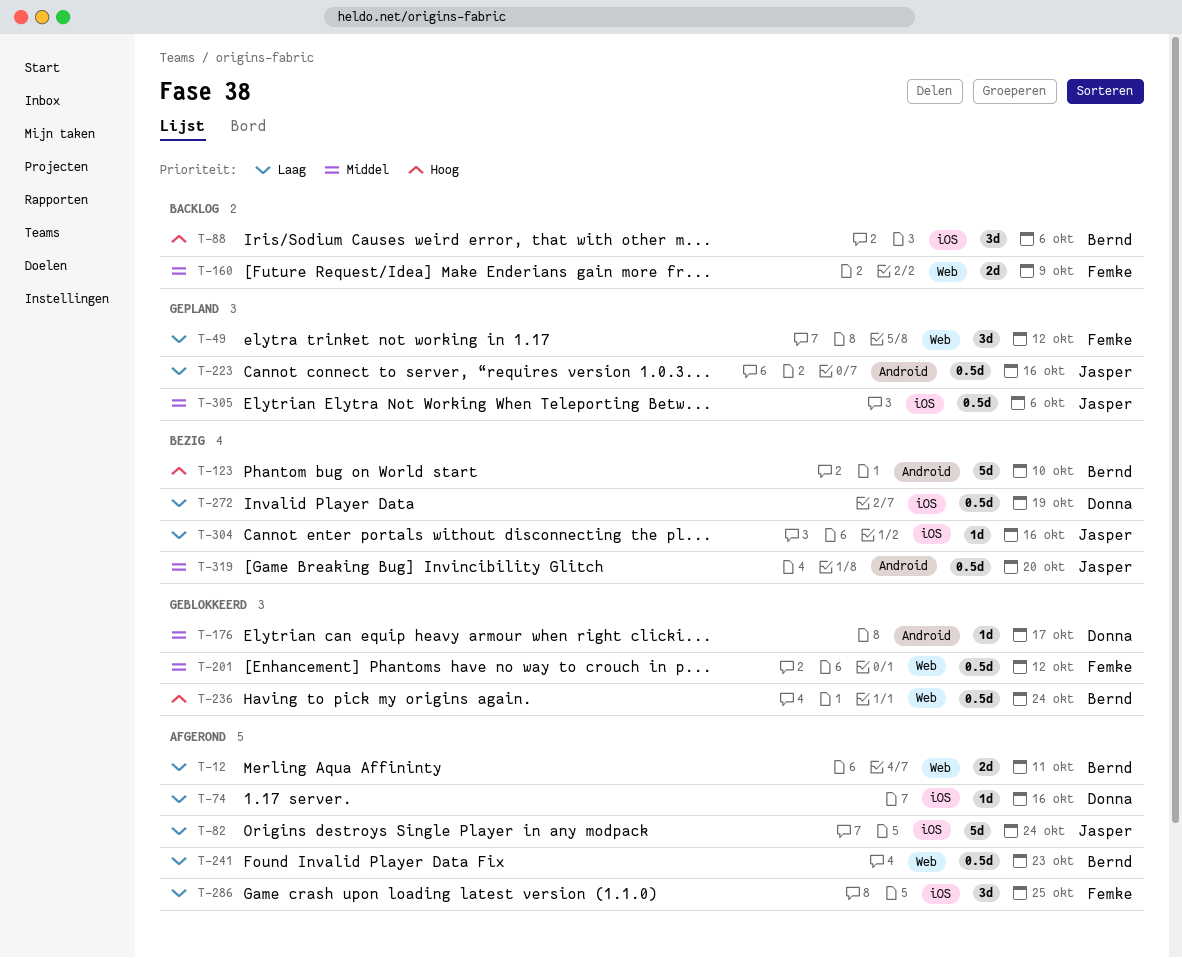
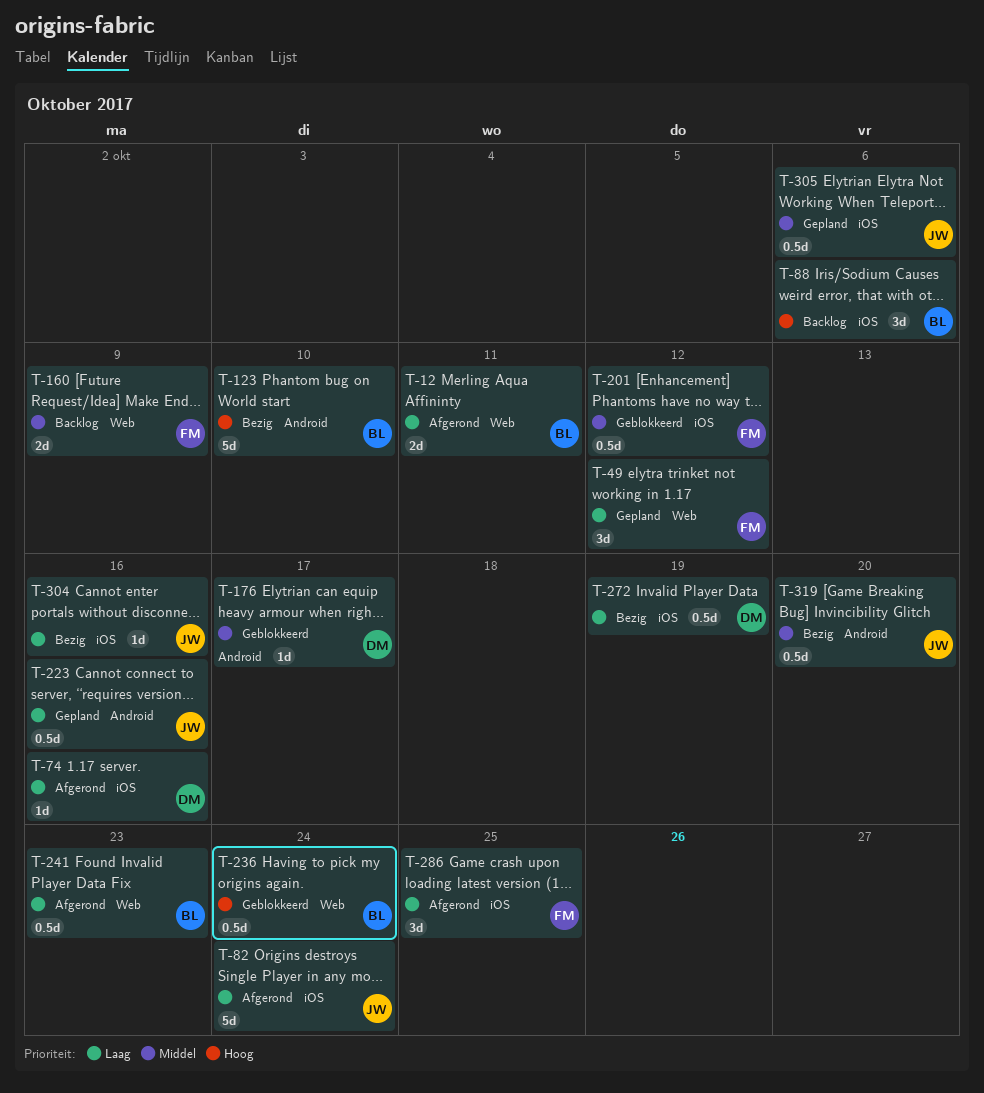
T-201, label: Web -> iOS

